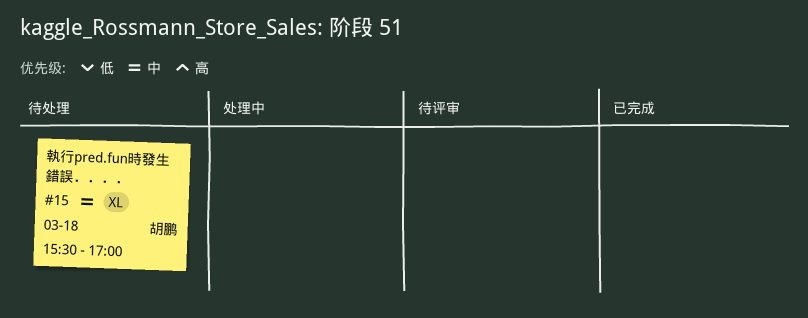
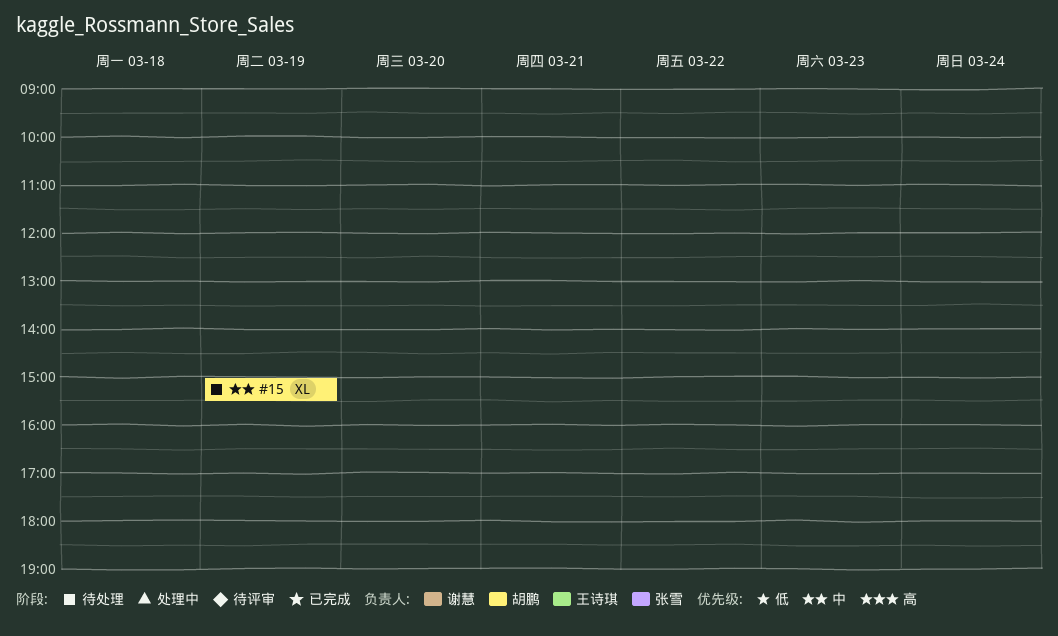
#15, day: Mar 18 -> Mar 19
#15, begins: 15:30 -> 15:00
#15, ends: 17:00 -> 15:30

